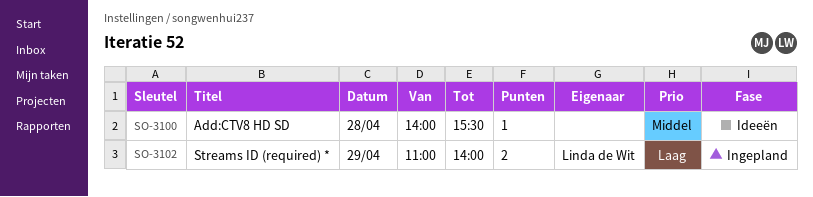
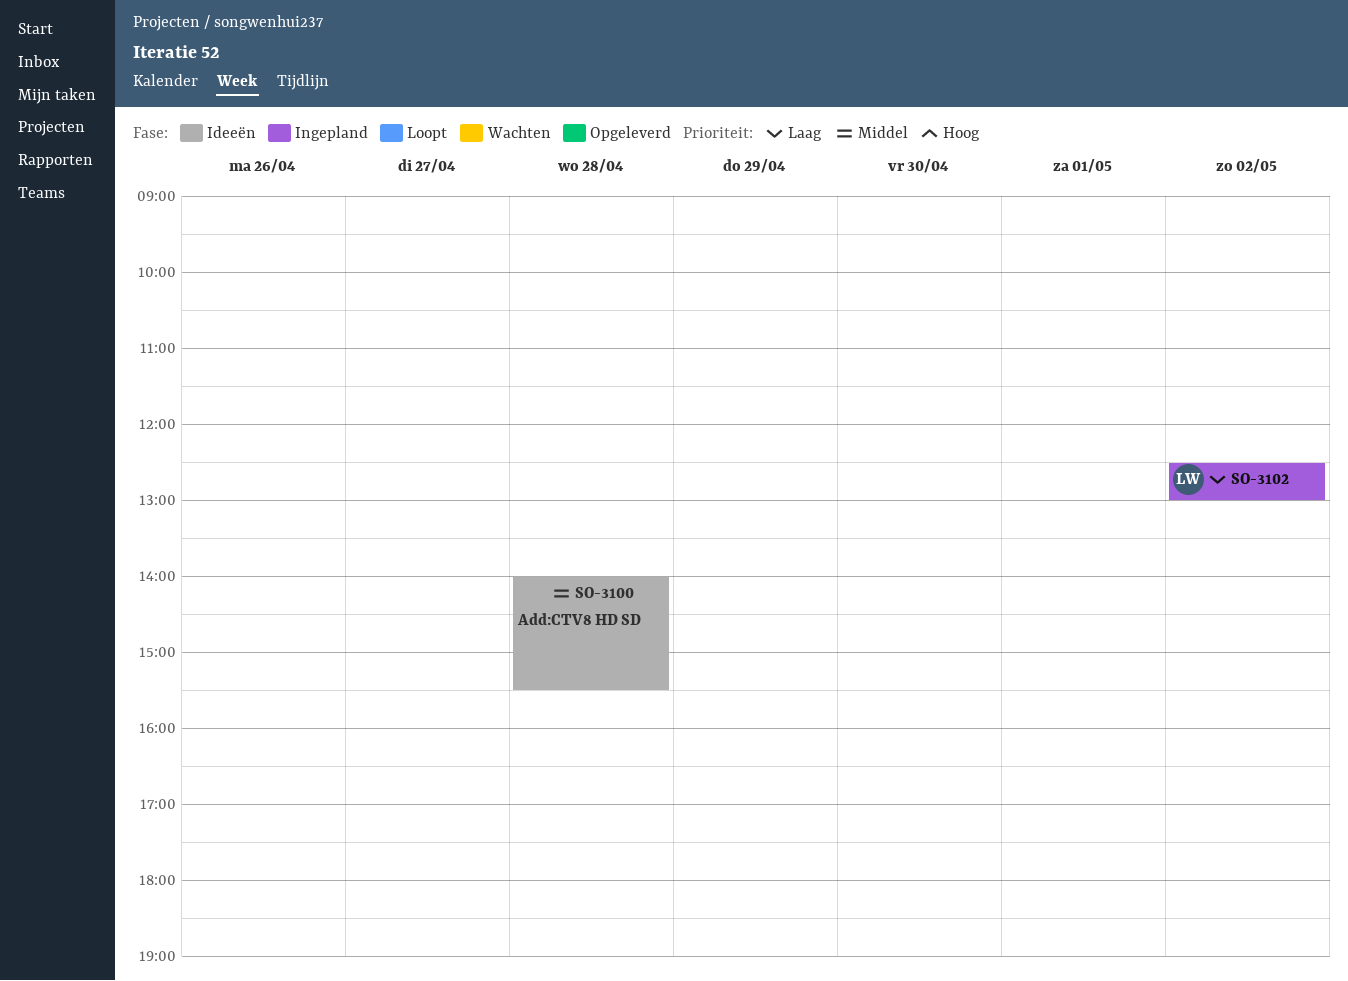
SO-3102, day: Apr 29 -> May 2
SO-3102, begins: 11:00 -> 12:30
SO-3102, ends: 14:00 -> 13:00

